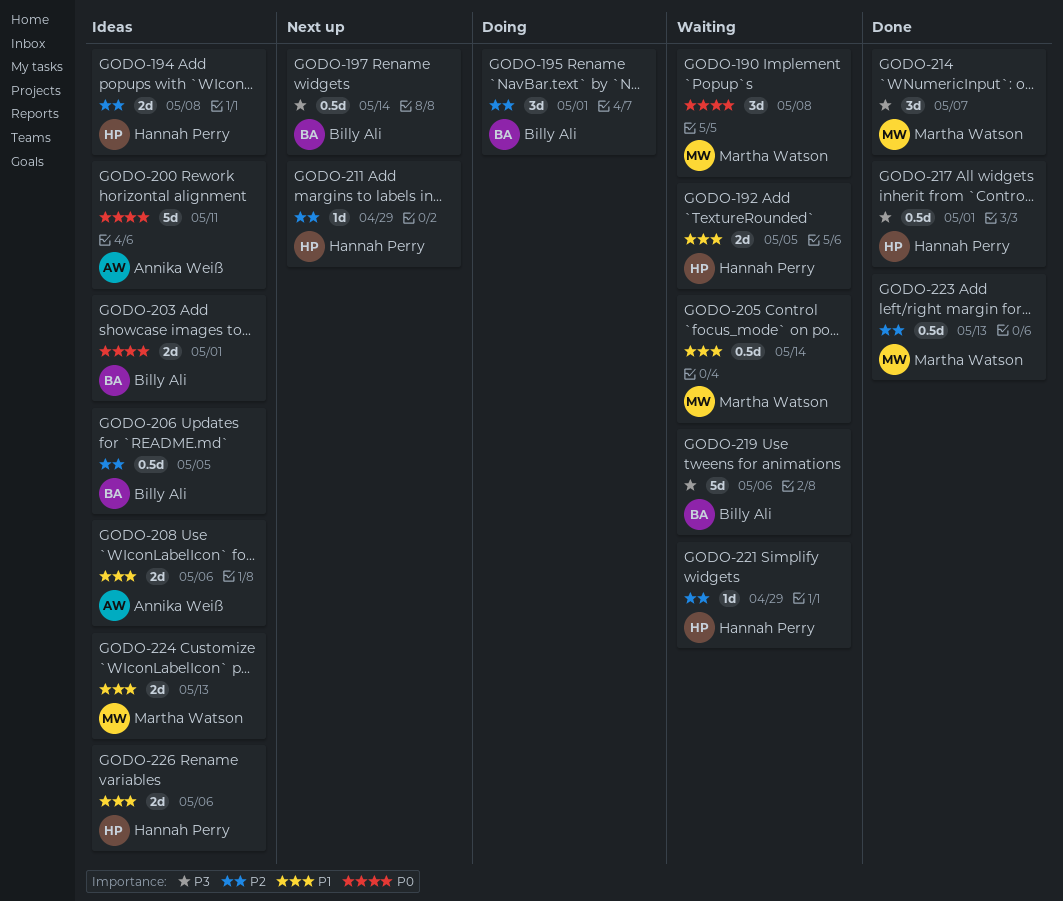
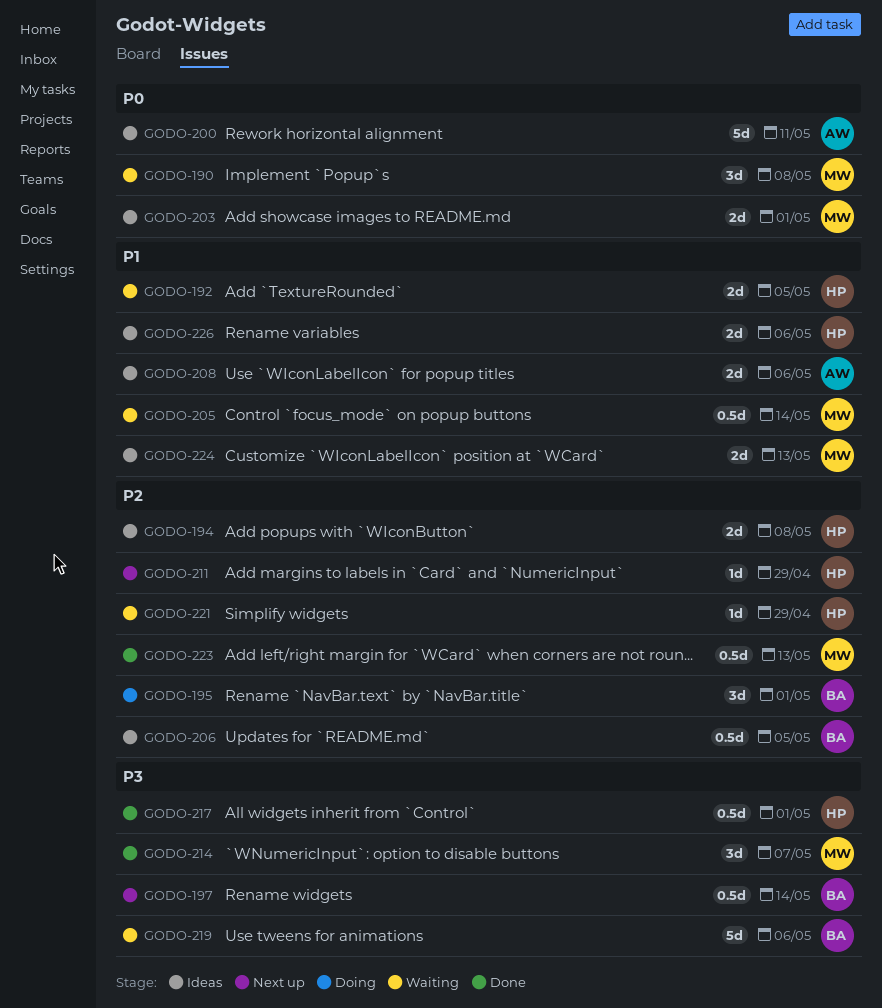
GODO-203, owner: Billy Ali -> Martha Watson

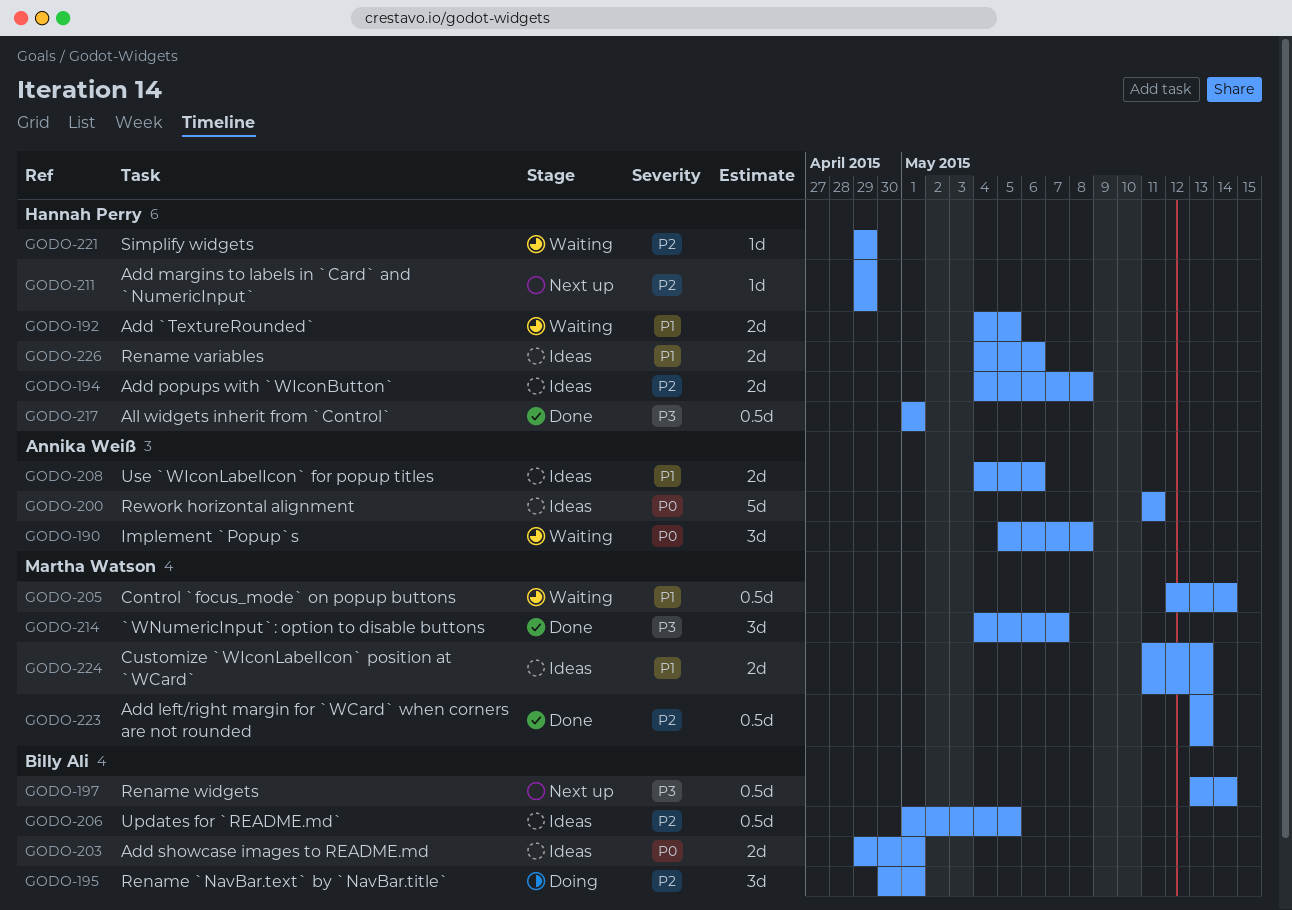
GODO-190, owner: Martha Watson -> Annika Weiß
GODO-203, owner: Martha Watson -> Billy Ali
GODO-219: present -> none

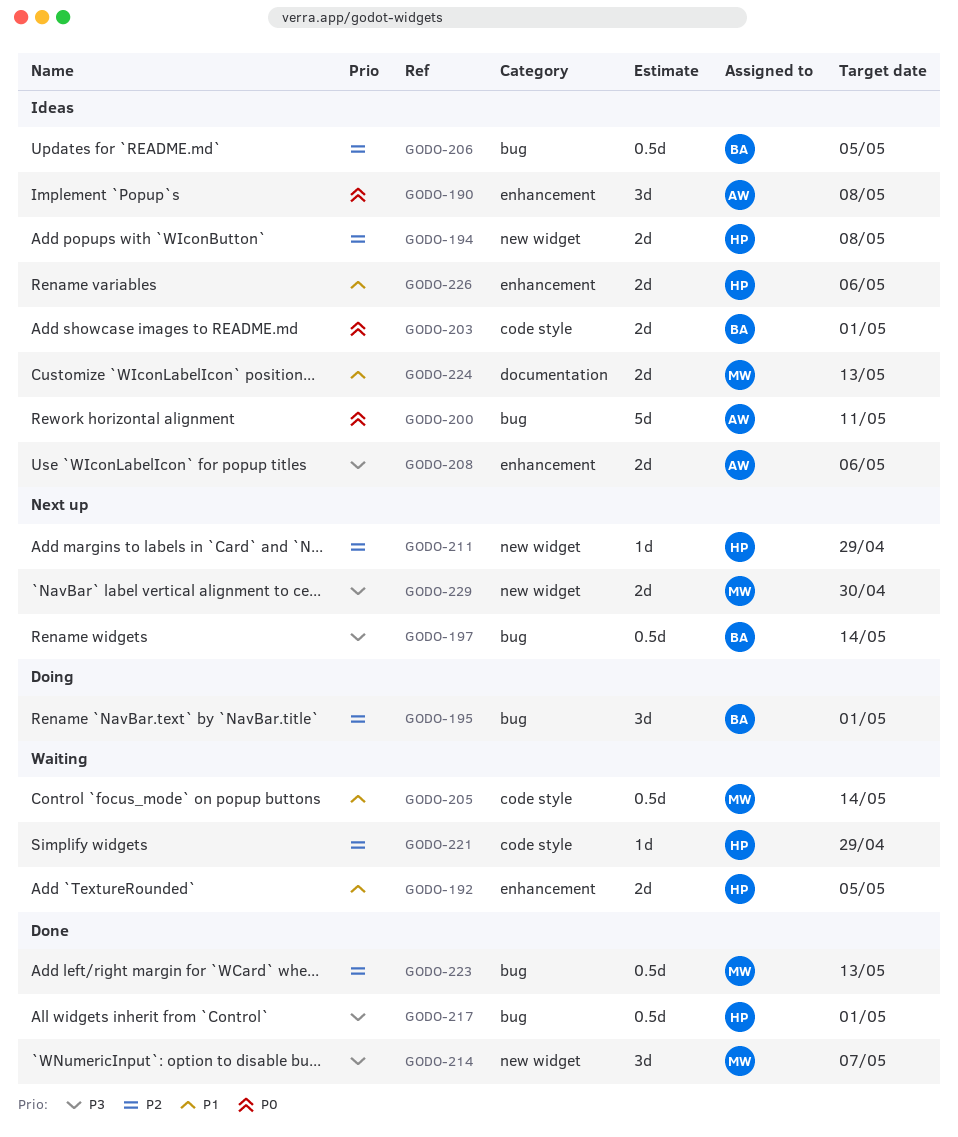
GODO-190, status: Waiting -> Ideas
GODO-208, priority: P1 -> P3
GODO-229: none -> present

